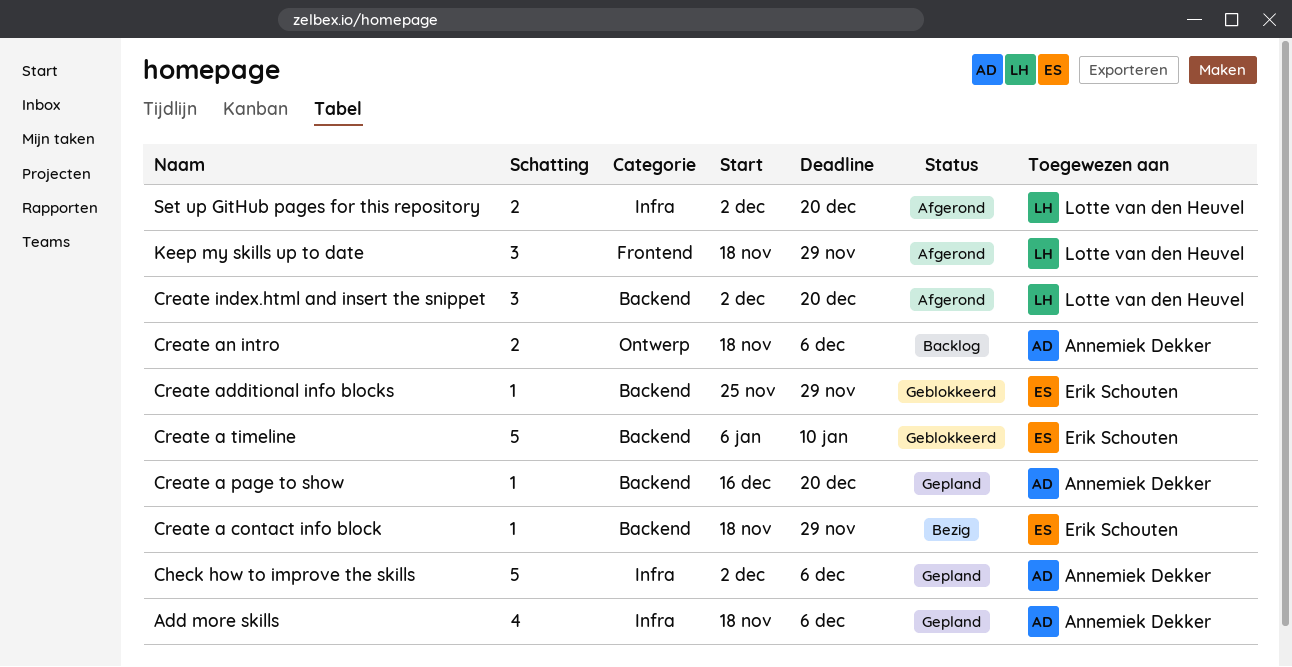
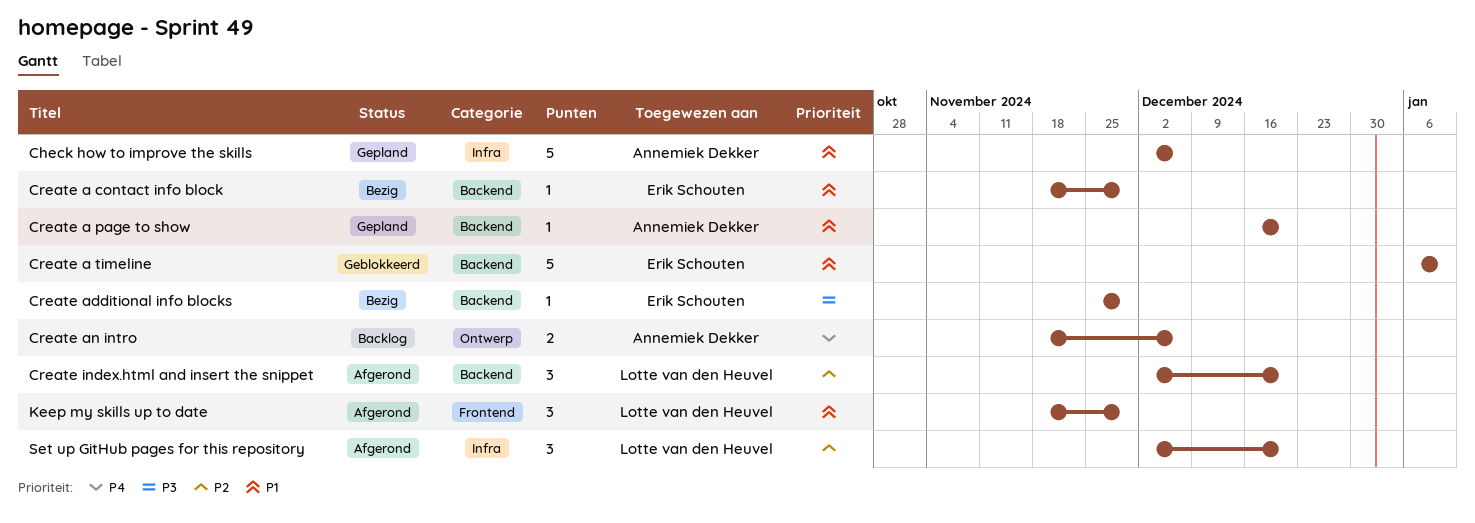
Add more skills: present -> none
Create additional info blocks, status: Geblokkeerd -> Bezig
Set up GitHub pages for this repository, estimate: 2 -> 3

